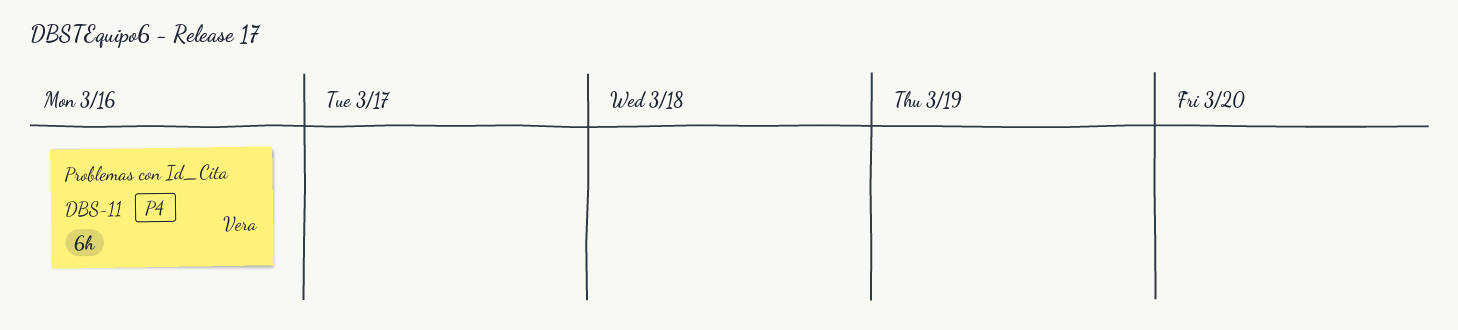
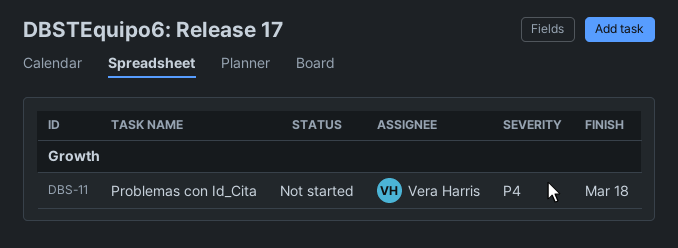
DBS-11, due: Mar 16 -> Mar 18

